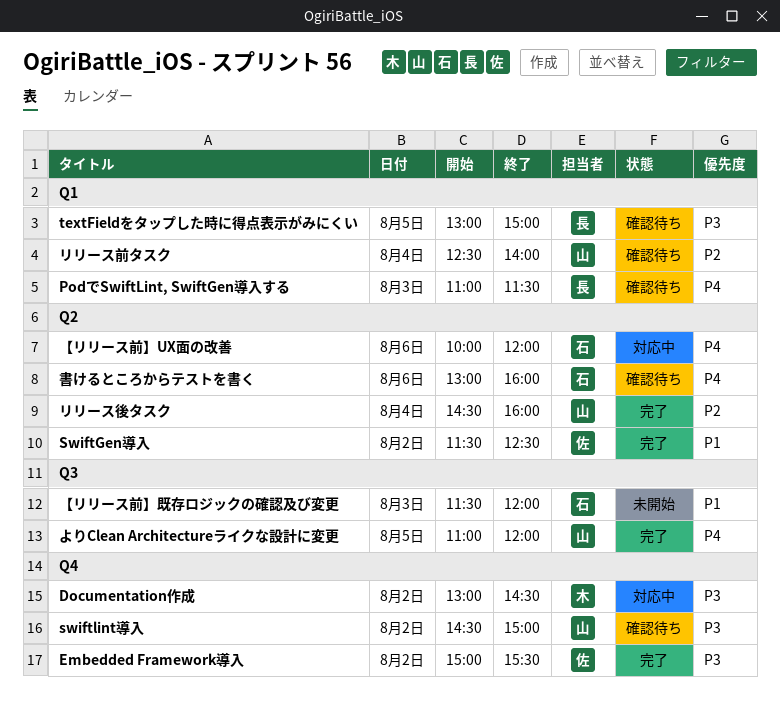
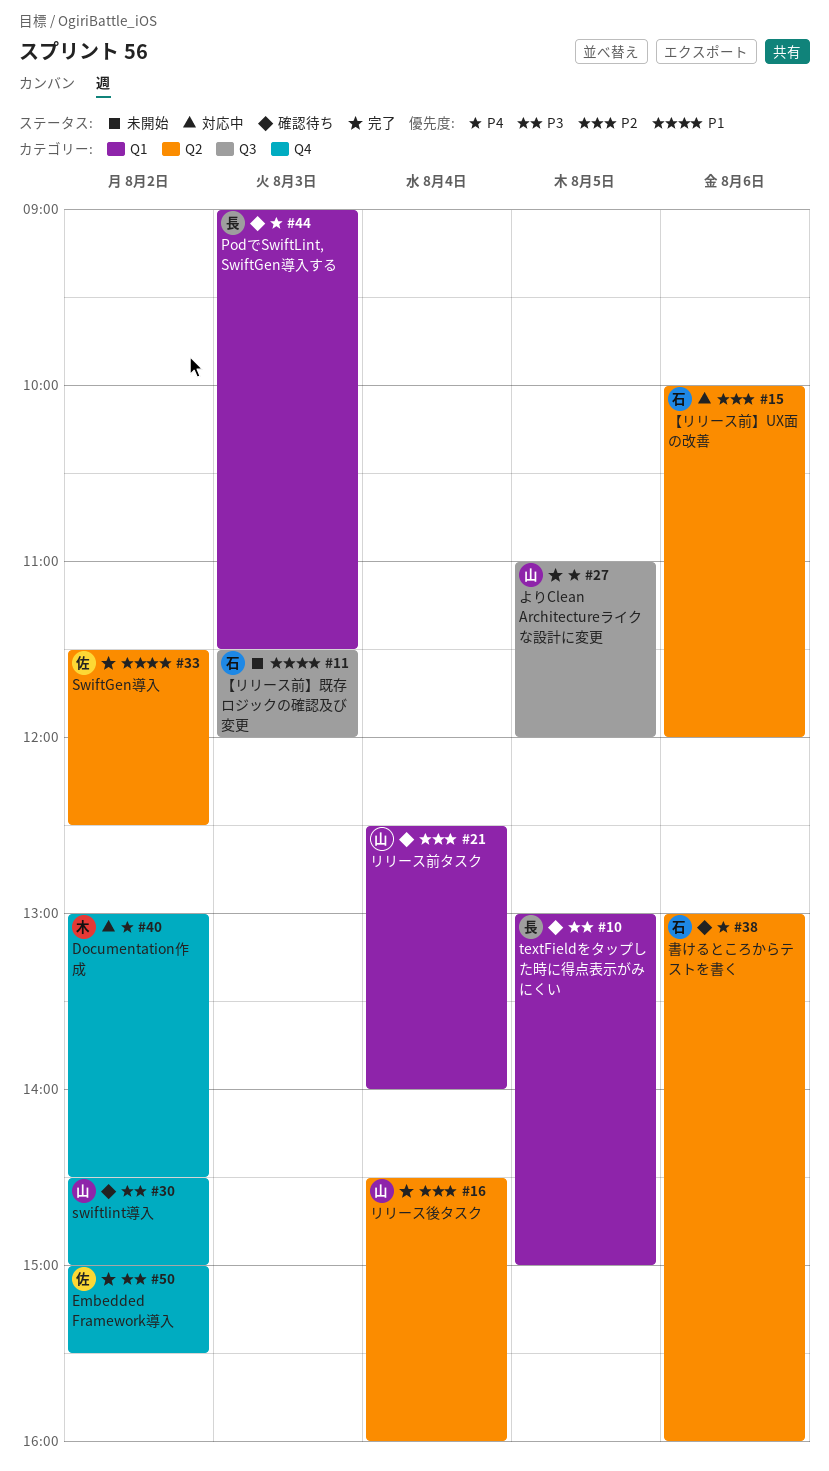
Documentation作成, priority: P3 -> P4
PodでSwiftLint, SwiftGen導入する, begins: 11:00 -> 09:00
【リリース前】UX面の改善, priority: P4 -> P2

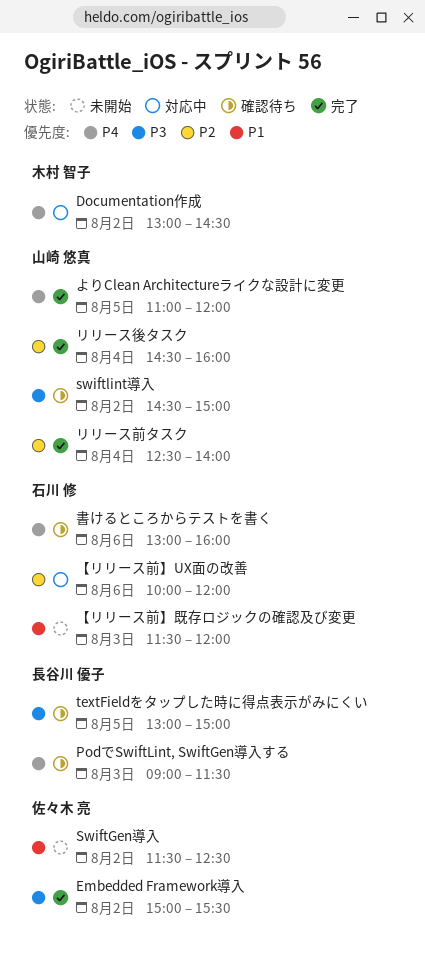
SwiftGen導入, status: 完了 -> 未開始
リリース前タスク, status: 確認待ち -> 完了

